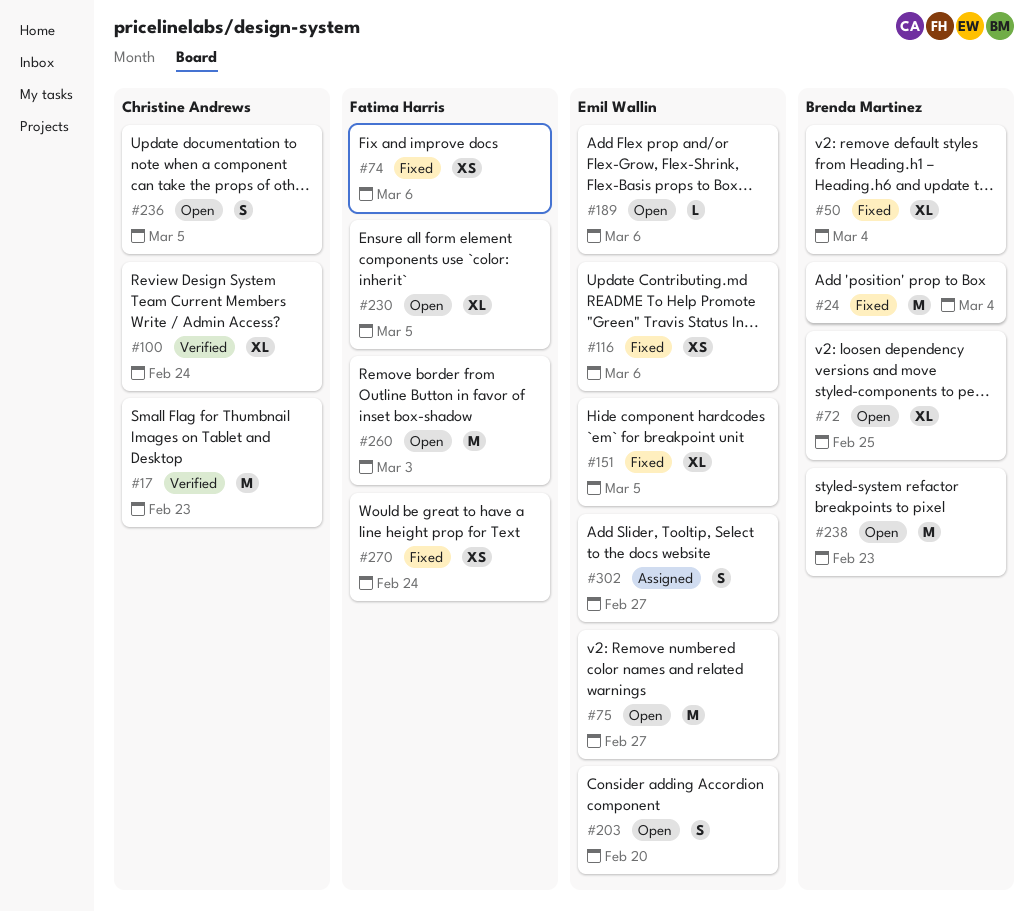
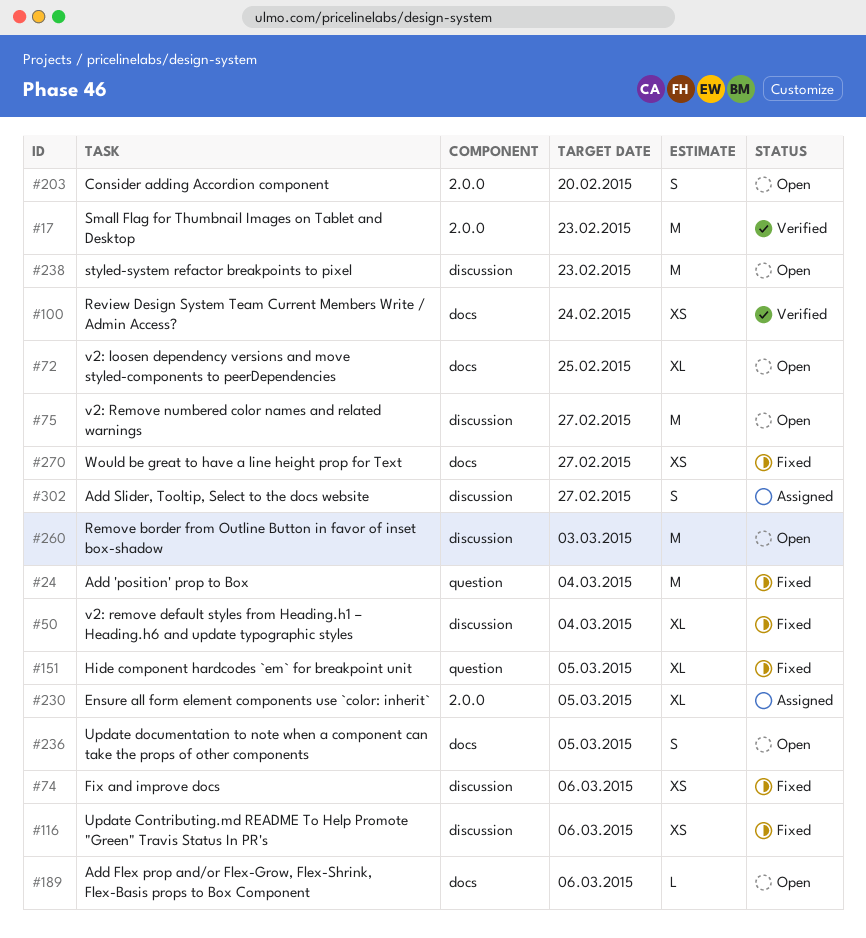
#100, estimate: XL -> XS
#230, status: Open -> Assigned
#270, due: Feb 24 -> Feb 27

